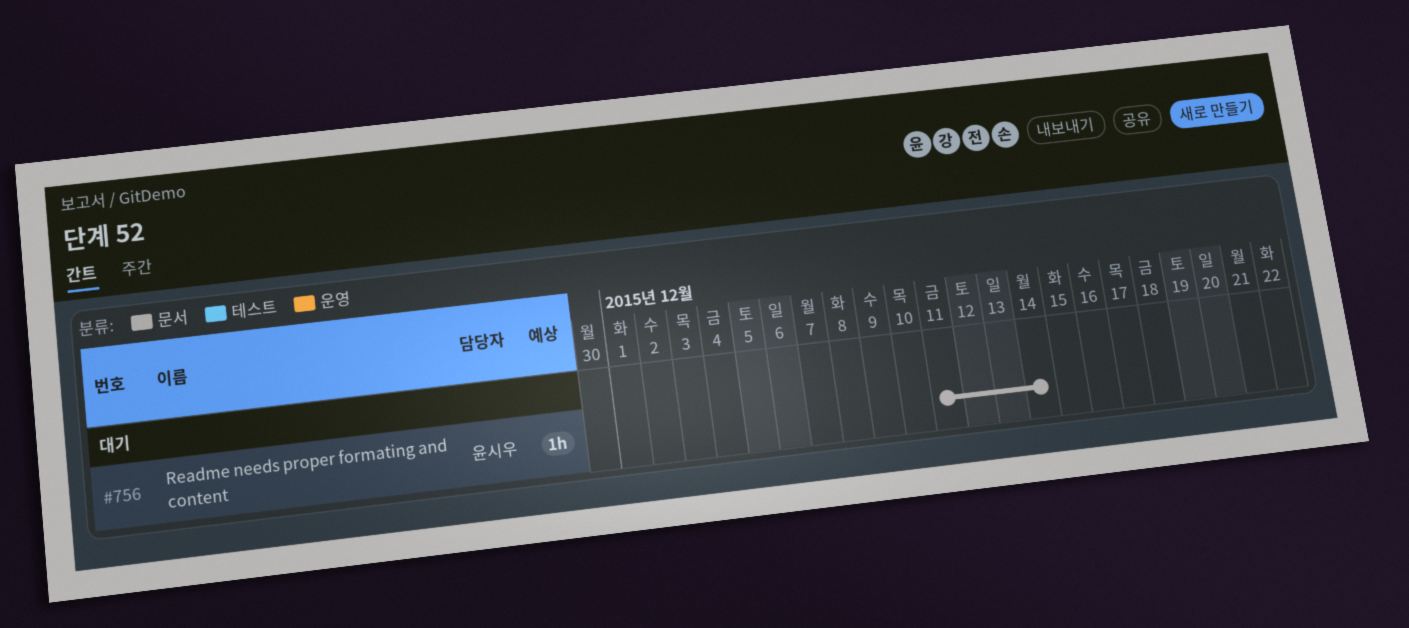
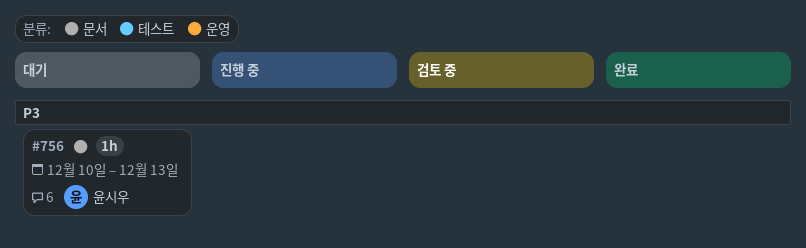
#756, start: Dec 11 -> Dec 10
#756, due: Dec 14 -> Dec 13

